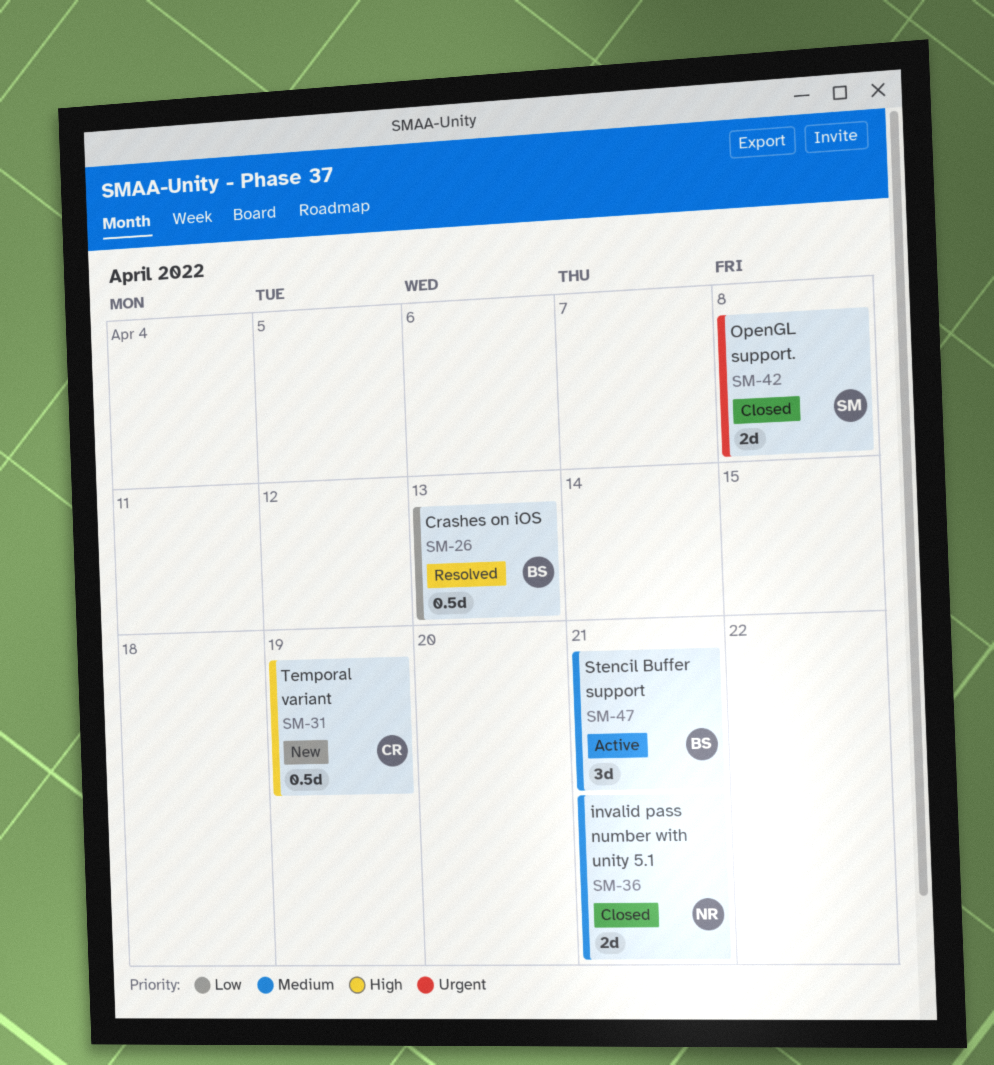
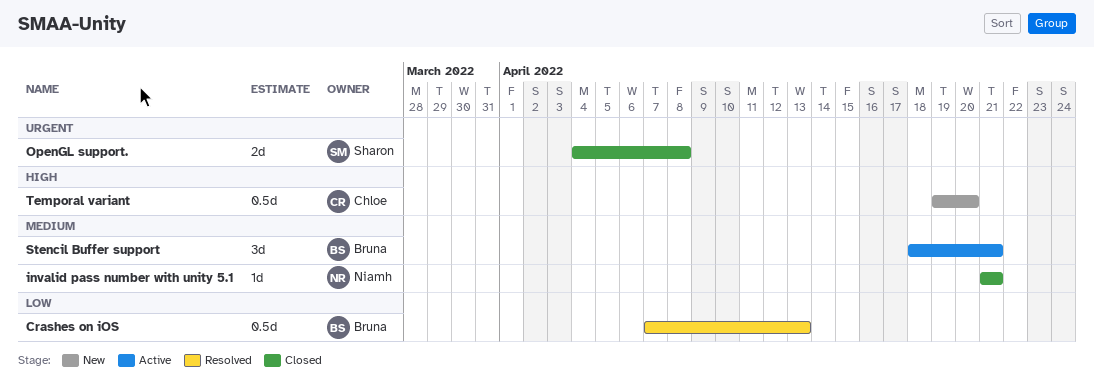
invalid pass number with unity 5.1, estimate: 2d -> 1d
Temporal variant, due: Apr 19 -> Apr 20

